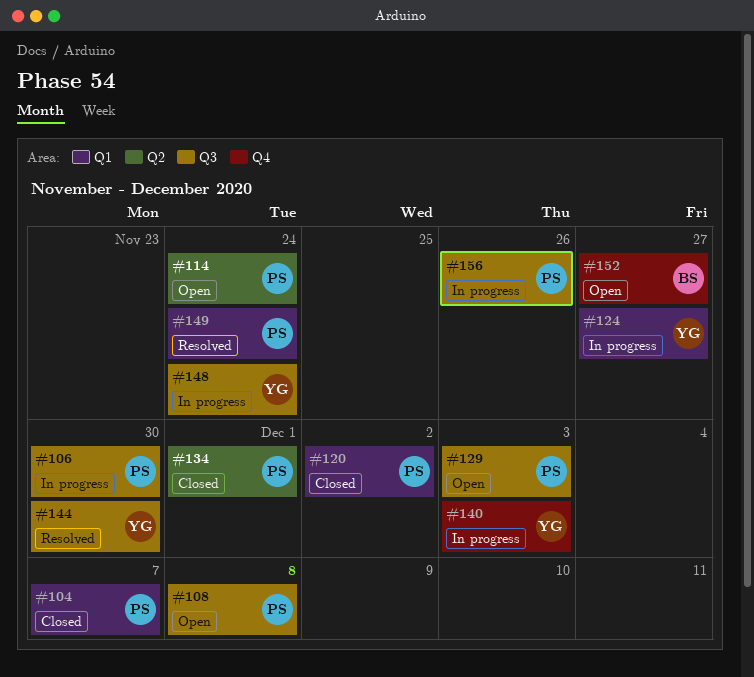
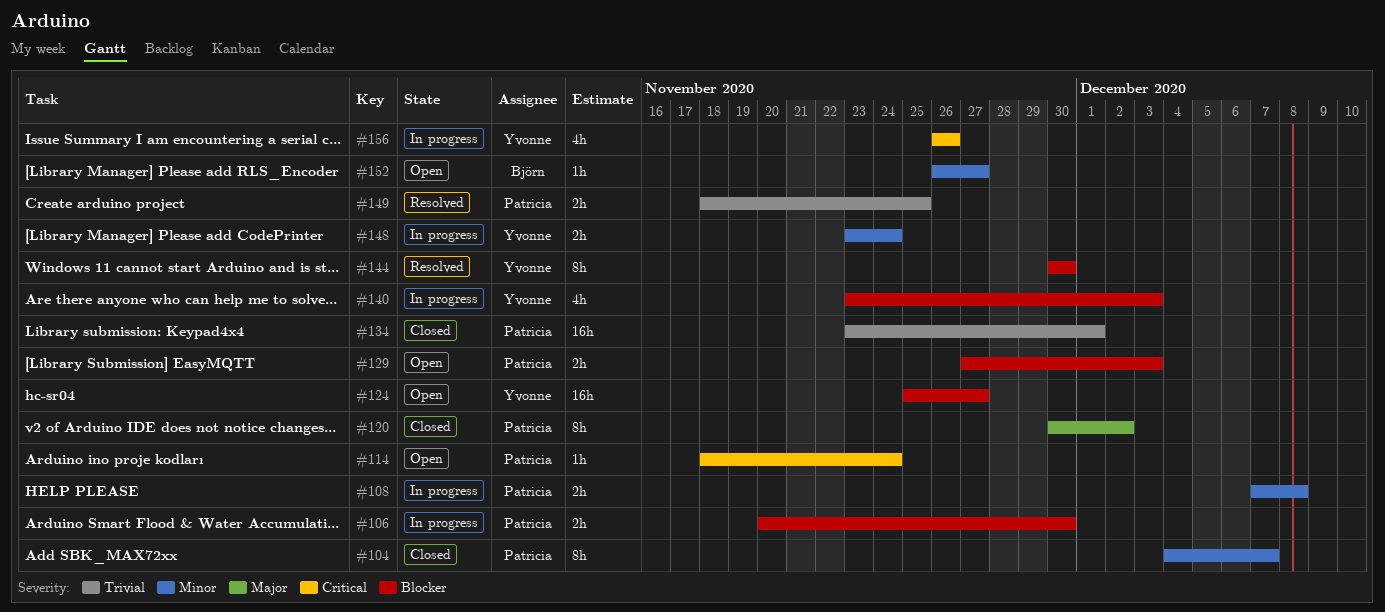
#108, status: Open -> In progress
#124, status: In progress -> Open
#149, due: Nov 24 -> Nov 25
#156, owner: Patricia -> Yvonne

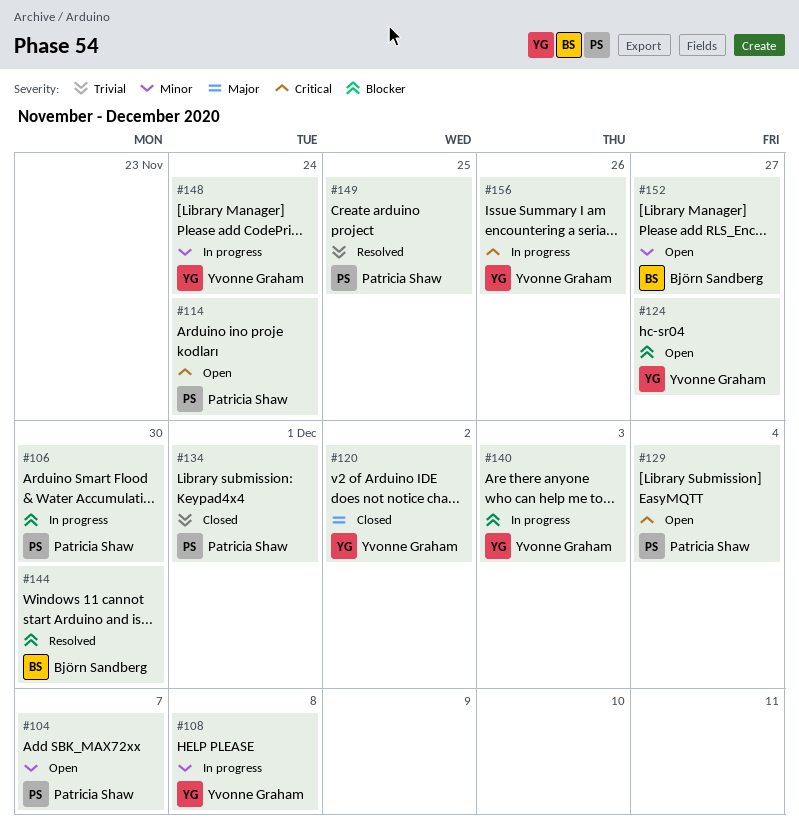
#104, status: Closed -> Open
#108, owner: Patricia Shaw -> Yvonne Graham
#120, owner: Patricia Shaw -> Yvonne Graham
#129, priority: Blocker -> Critical
#129, due: Dec 3 -> Dec 4
#144, owner: Yvonne Graham -> Björn Sandberg

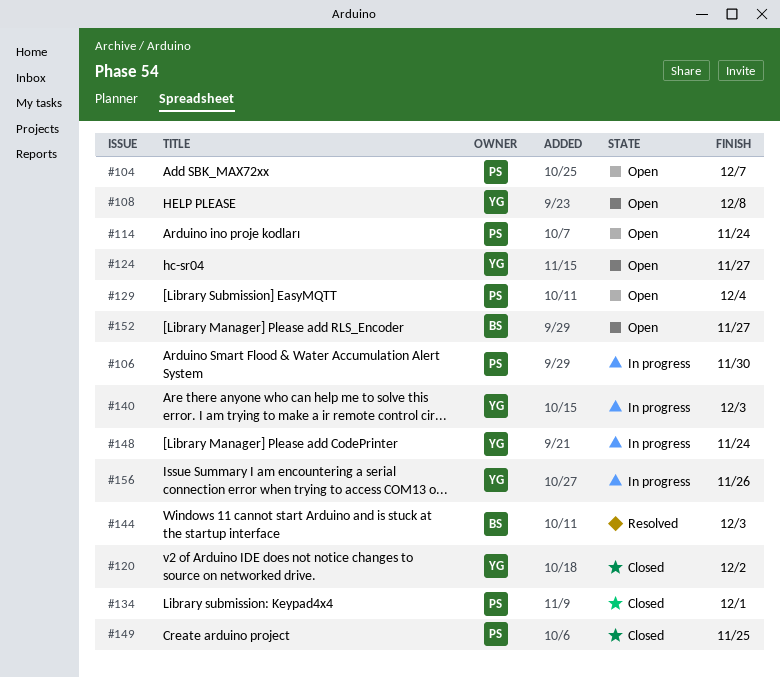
#108, status: In progress -> Open
#144, due: Nov 30 -> Dec 3
#149, status: Resolved -> Closed

